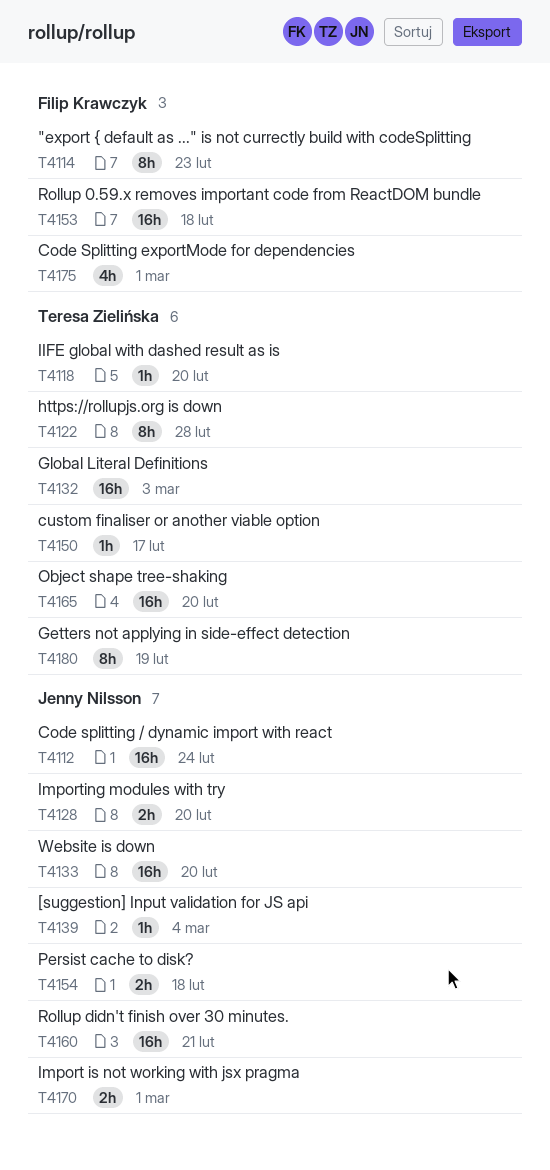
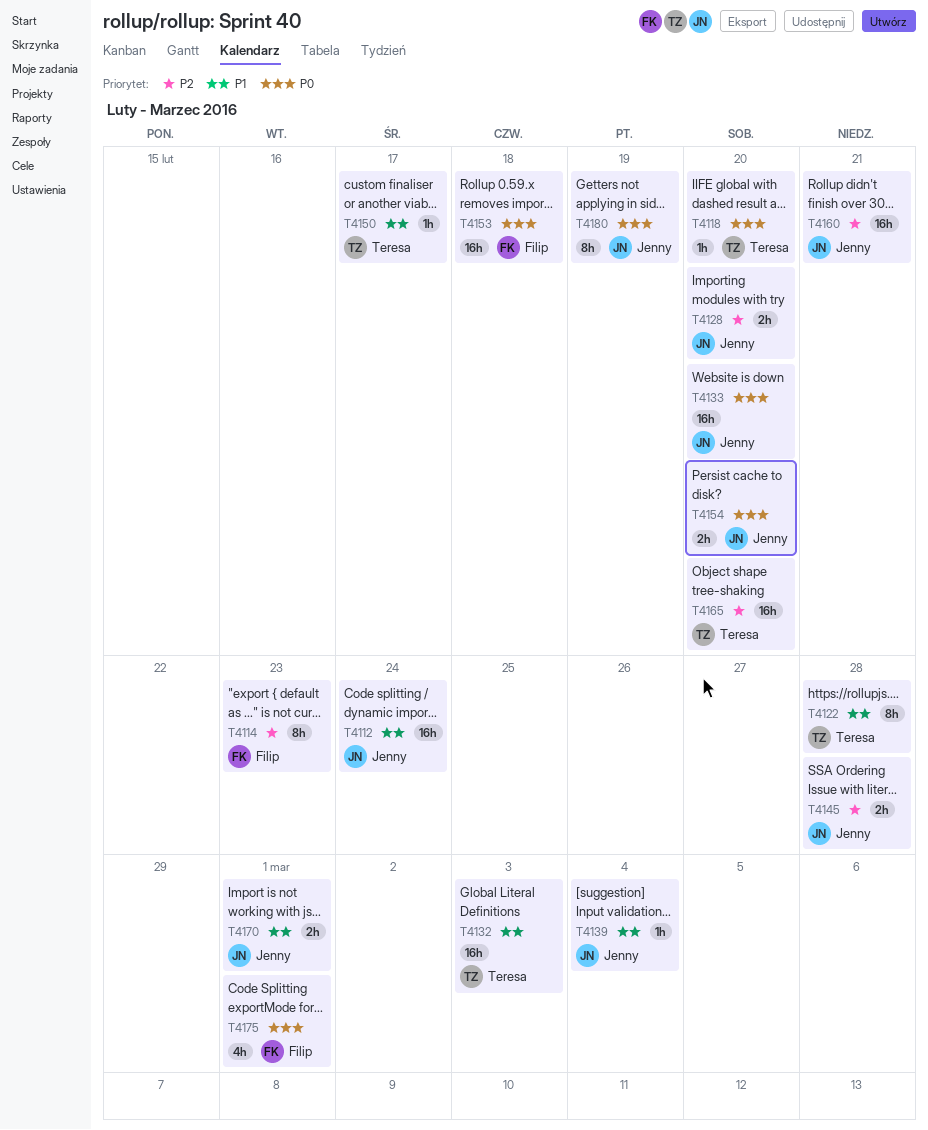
T4145: none -> present
T4154, due: Feb 18 -> Feb 20
T4180, owner: Teresa Zielińska -> Jenny Nilsson

